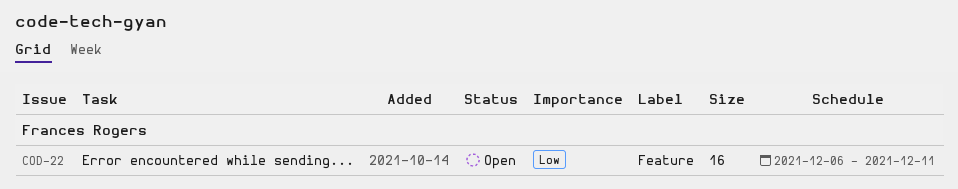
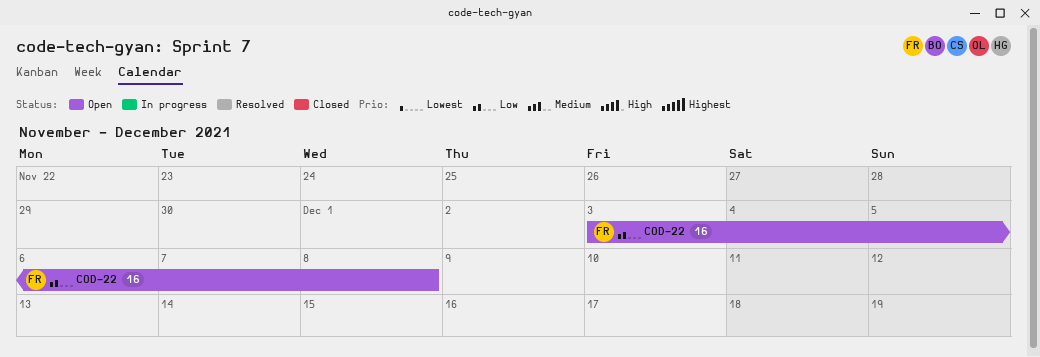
COD-22, start: Dec 6 -> Dec 3
COD-22, due: Dec 11 -> Dec 8

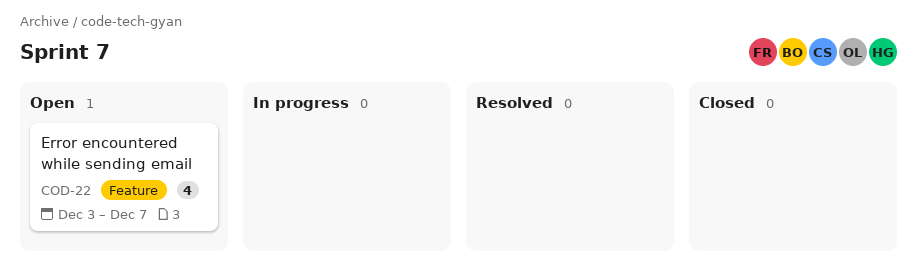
COD-22, estimate: 16 -> 4
COD-22, due: Dec 8 -> Dec 7

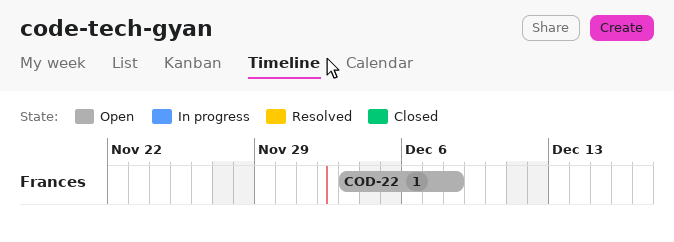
COD-22, estimate: 4 -> 1
COD-22, due: Dec 7 -> Dec 8

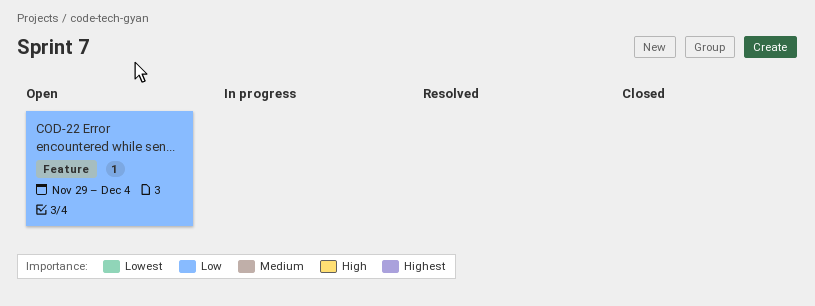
COD-22, start: Dec 3 -> Nov 29
COD-22, due: Dec 8 -> Dec 4

